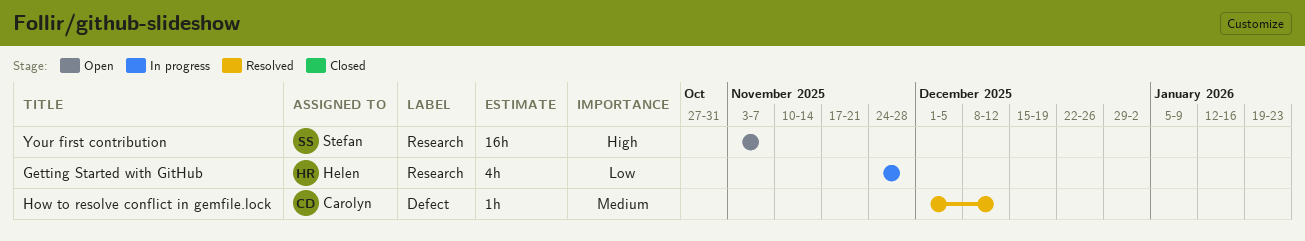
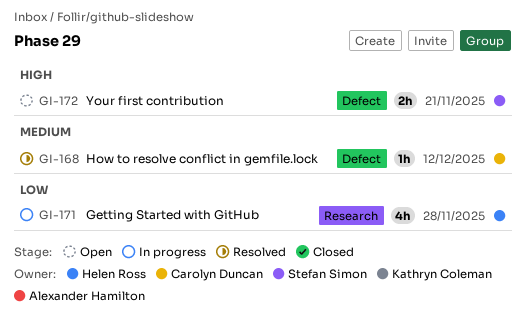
Your first contribution, label: Research -> Defect
Your first contribution, estimate: 16h -> 2h
Your first contribution, due: Nov 7 -> Nov 21

